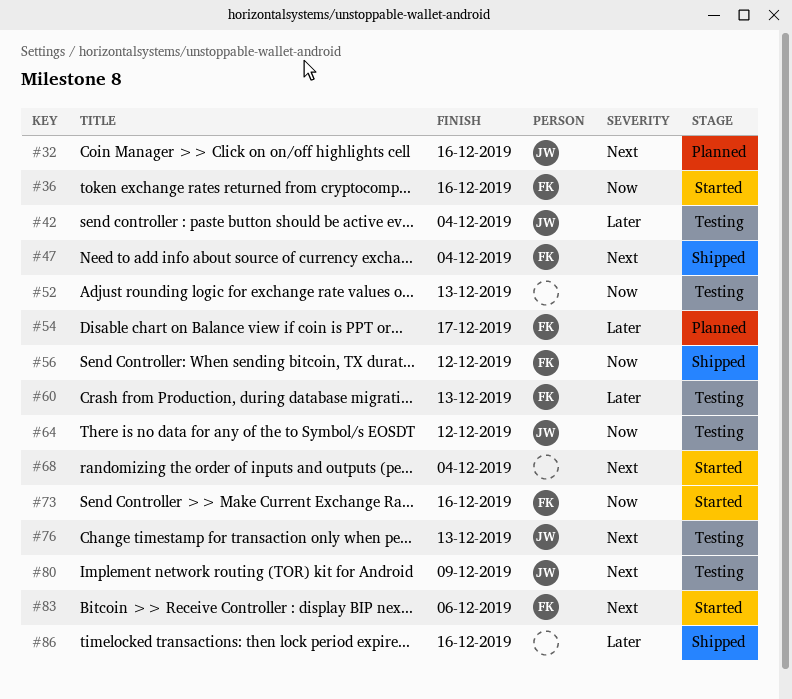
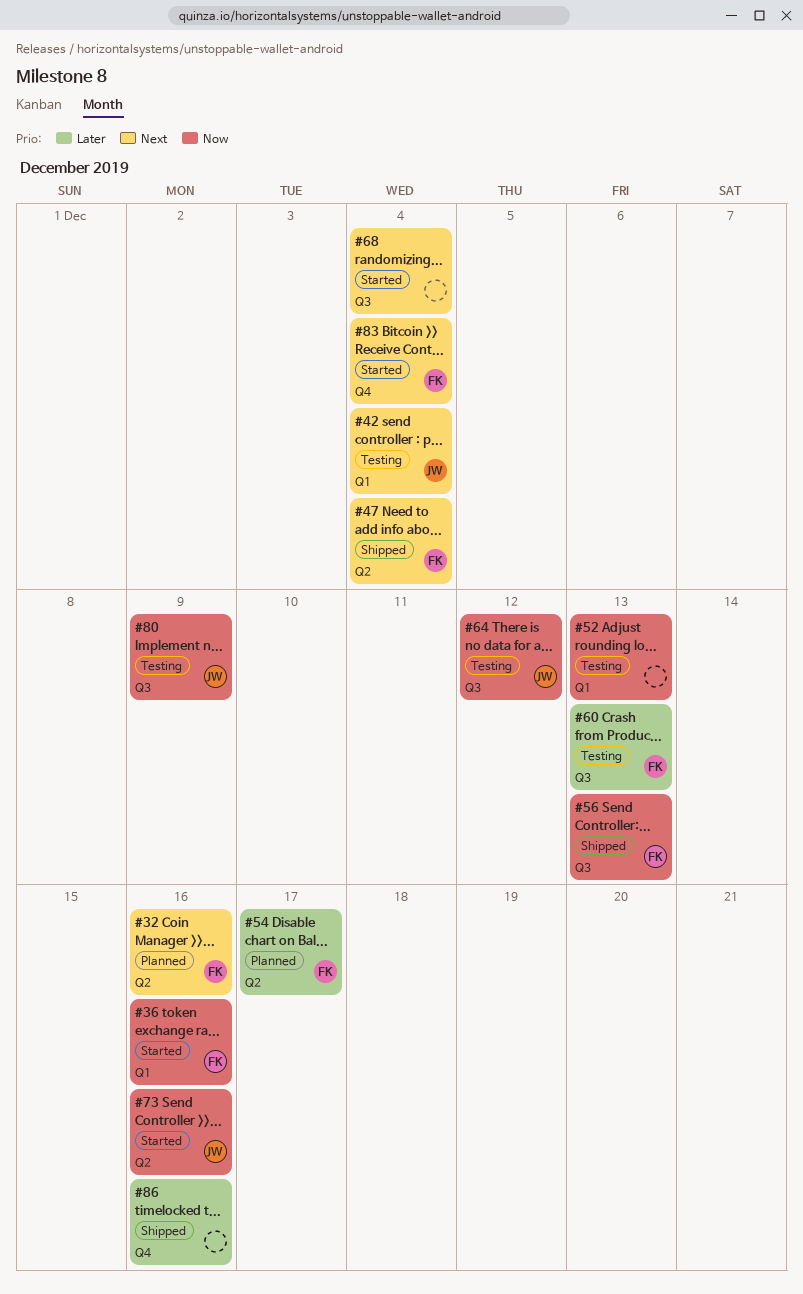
#32, owner: JW -> FK
#42, priority: Later -> Next
#56, due: Dec 12 -> Dec 13
#73, owner: FK -> JW
#76: present -> none
#80, priority: Next -> Now
#83, due: Dec 6 -> Dec 4

